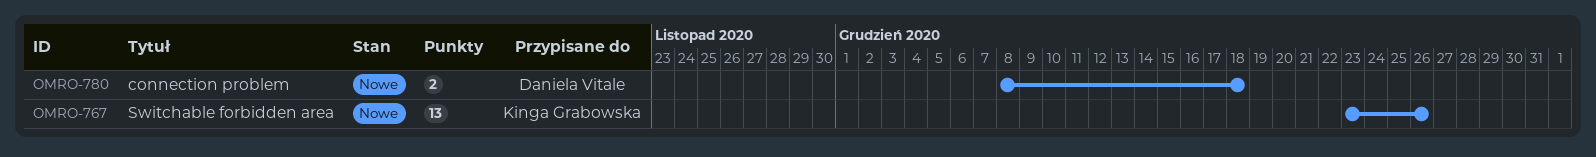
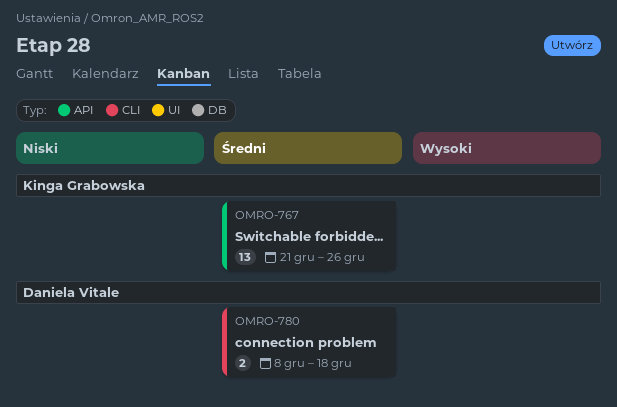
OMRO-767, start: Dec 23 -> Dec 21

